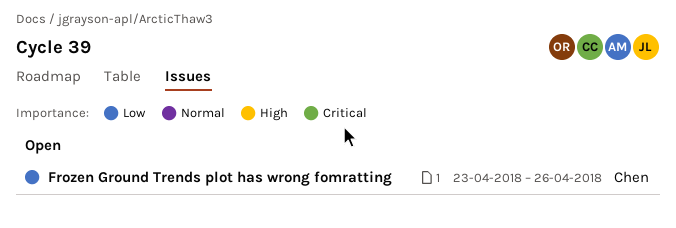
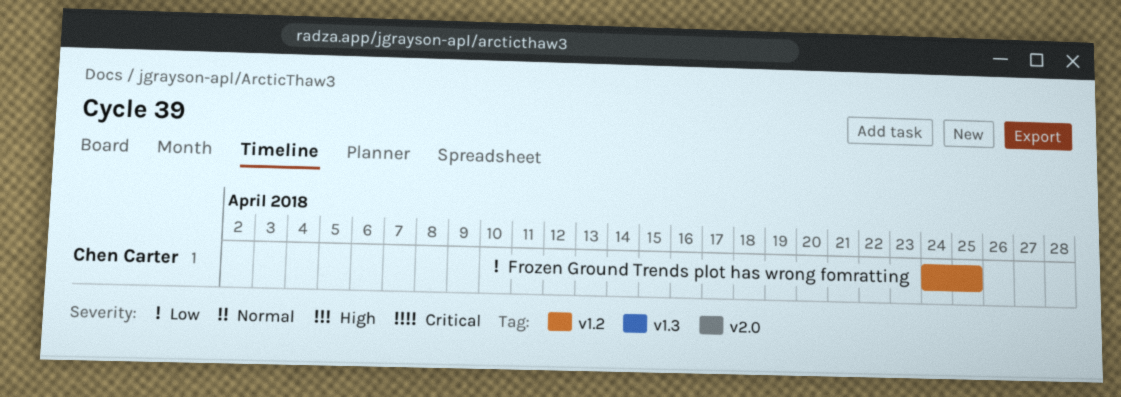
Frozen Ground Trends plot has wrong fomratting, start: Apr 23 -> Apr 24
Frozen Ground Trends plot has wrong fomratting, due: Apr 26 -> Apr 25

